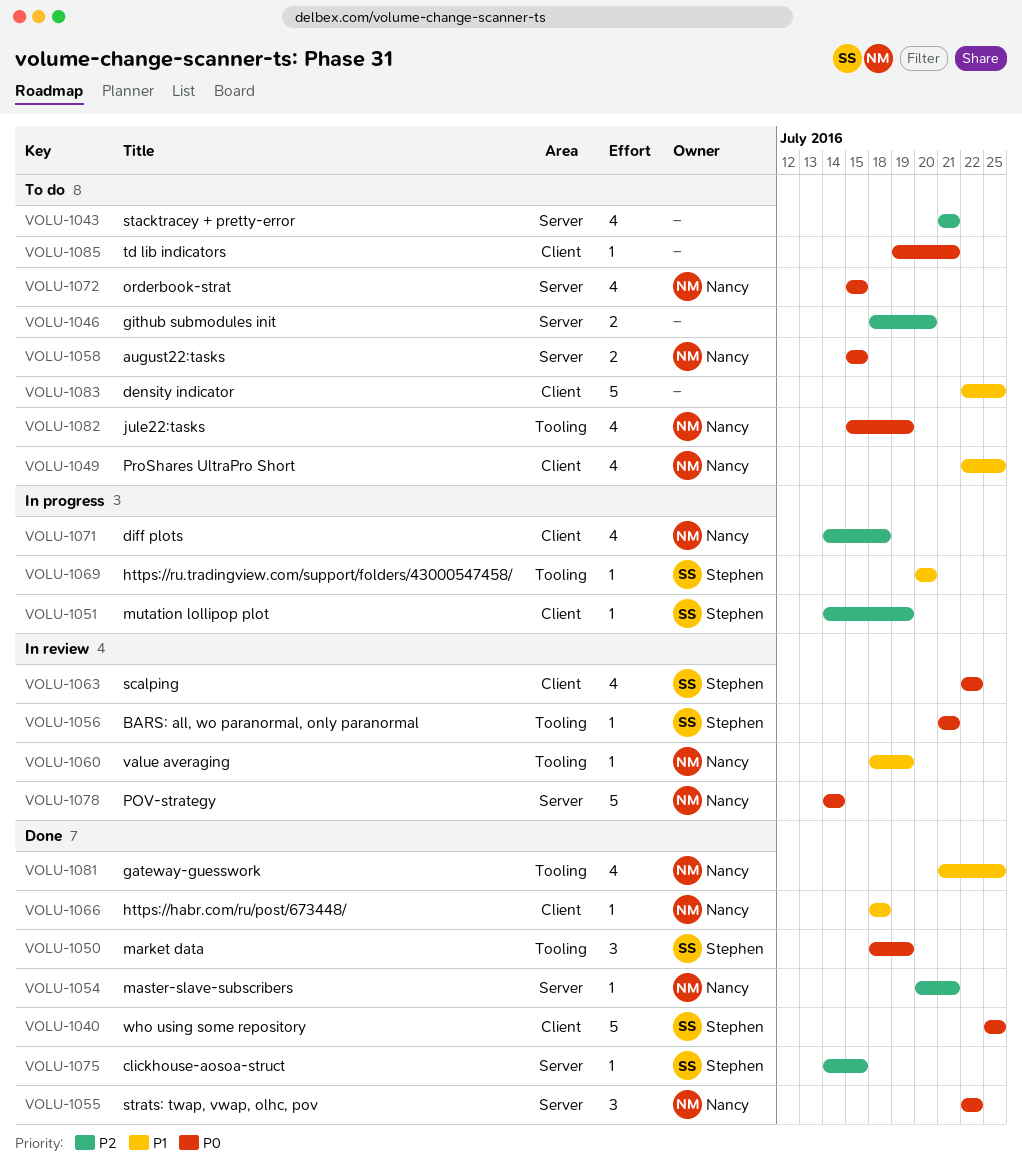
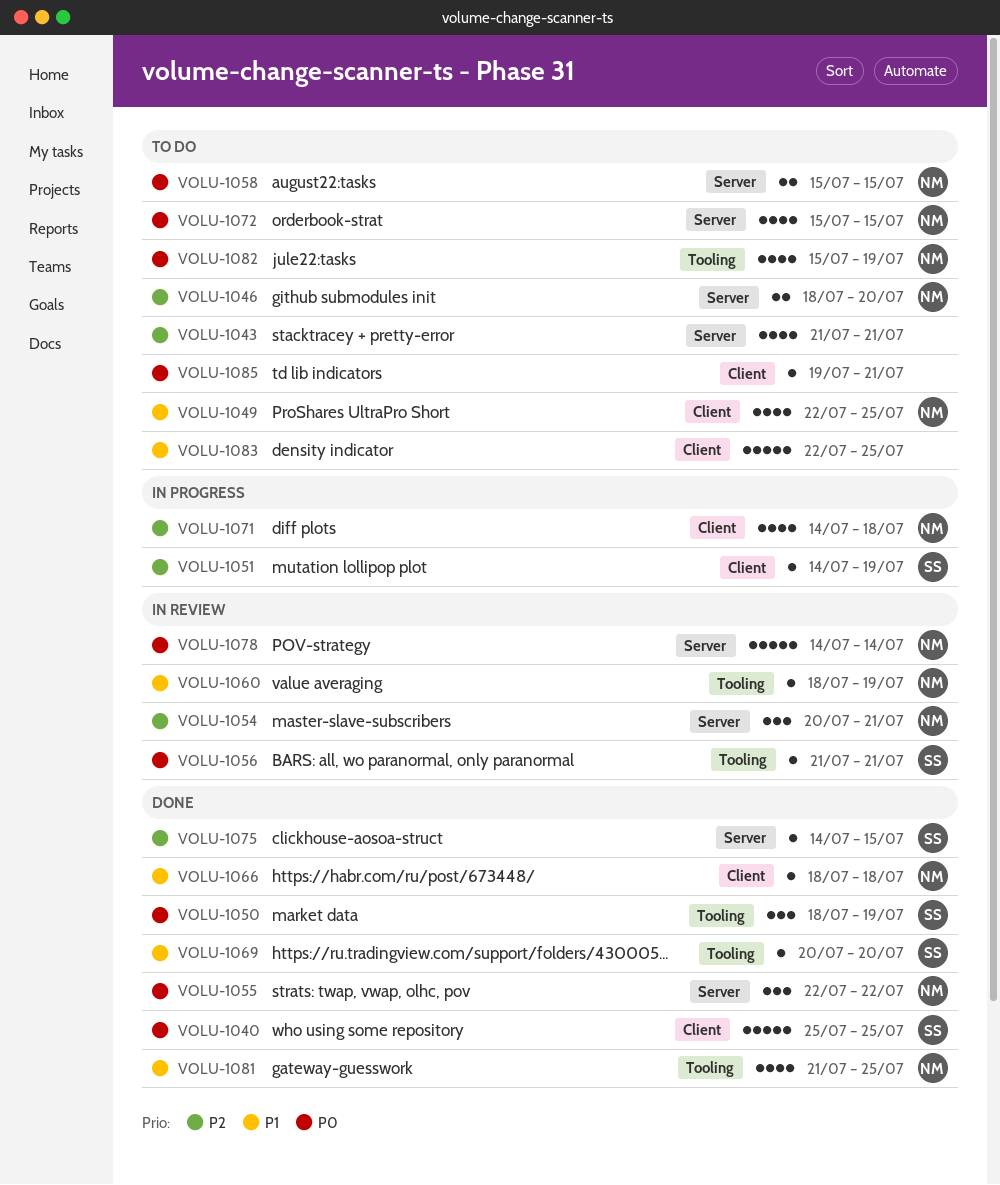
VOLU-1046, owner: none -> Nancy
VOLU-1054, status: Done -> In review
VOLU-1054, estimate: 1 -> 3
VOLU-1063: present -> none
VOLU-1069, status: In progress -> Done

